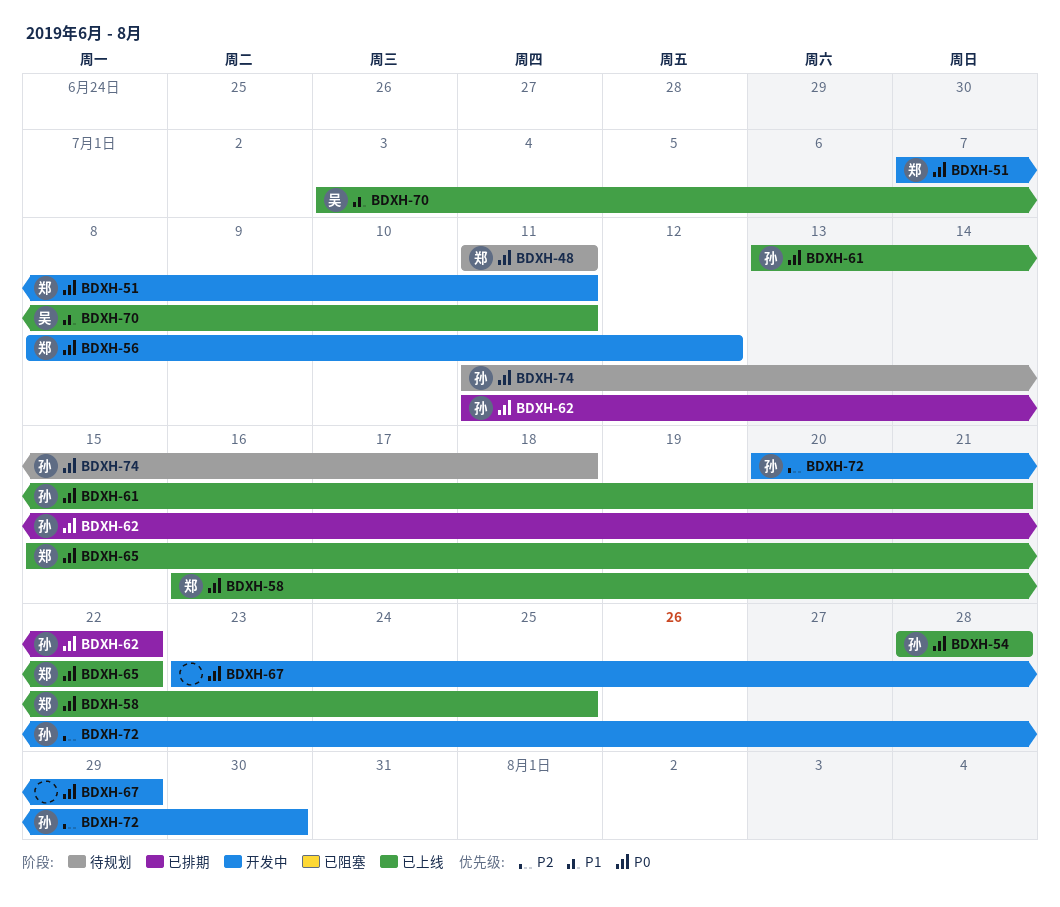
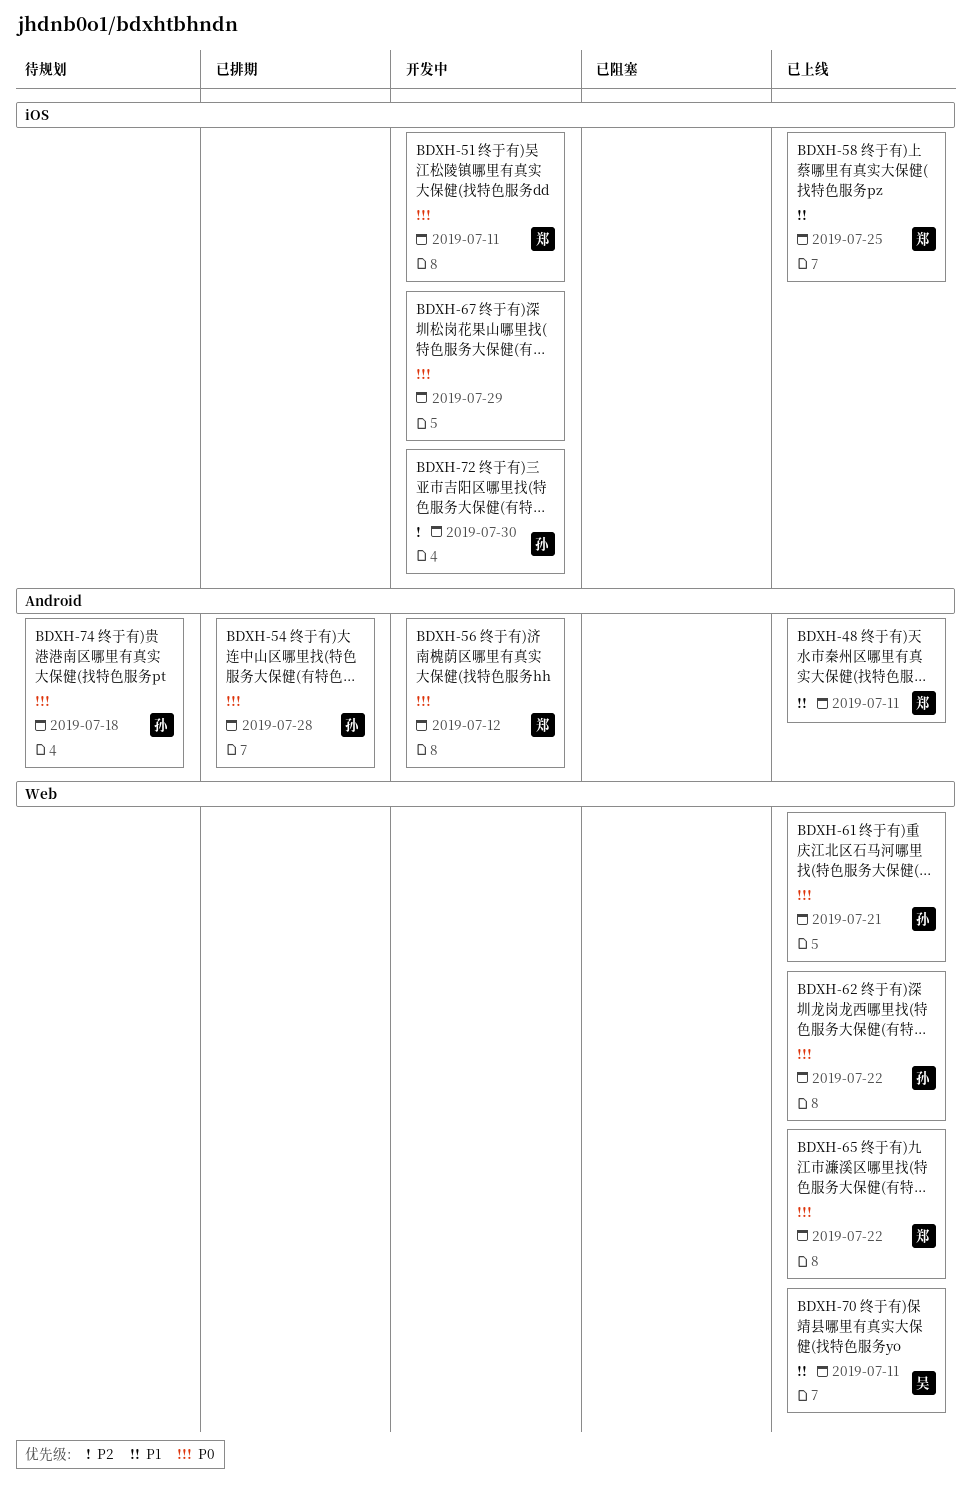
BDXH-48, status: 待规划 -> 已上线
BDXH-48, priority: P0 -> P1
BDXH-54, status: 已上线 -> 已排期
BDXH-58, priority: P0 -> P1
BDXH-62, status: 已排期 -> 已上线

